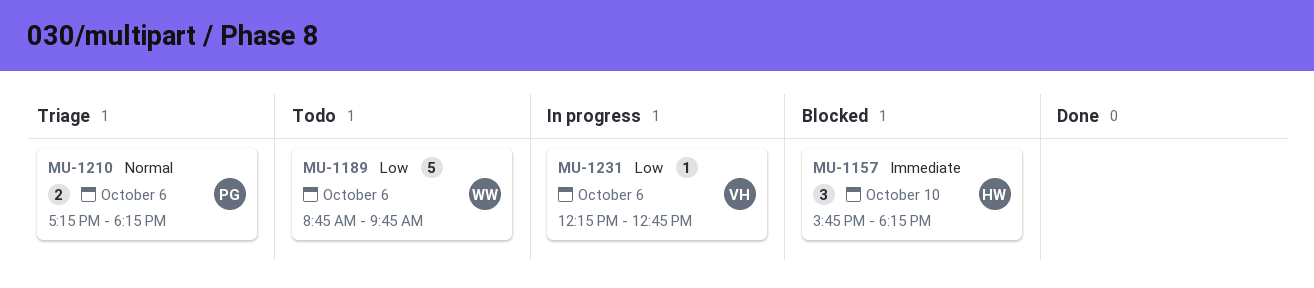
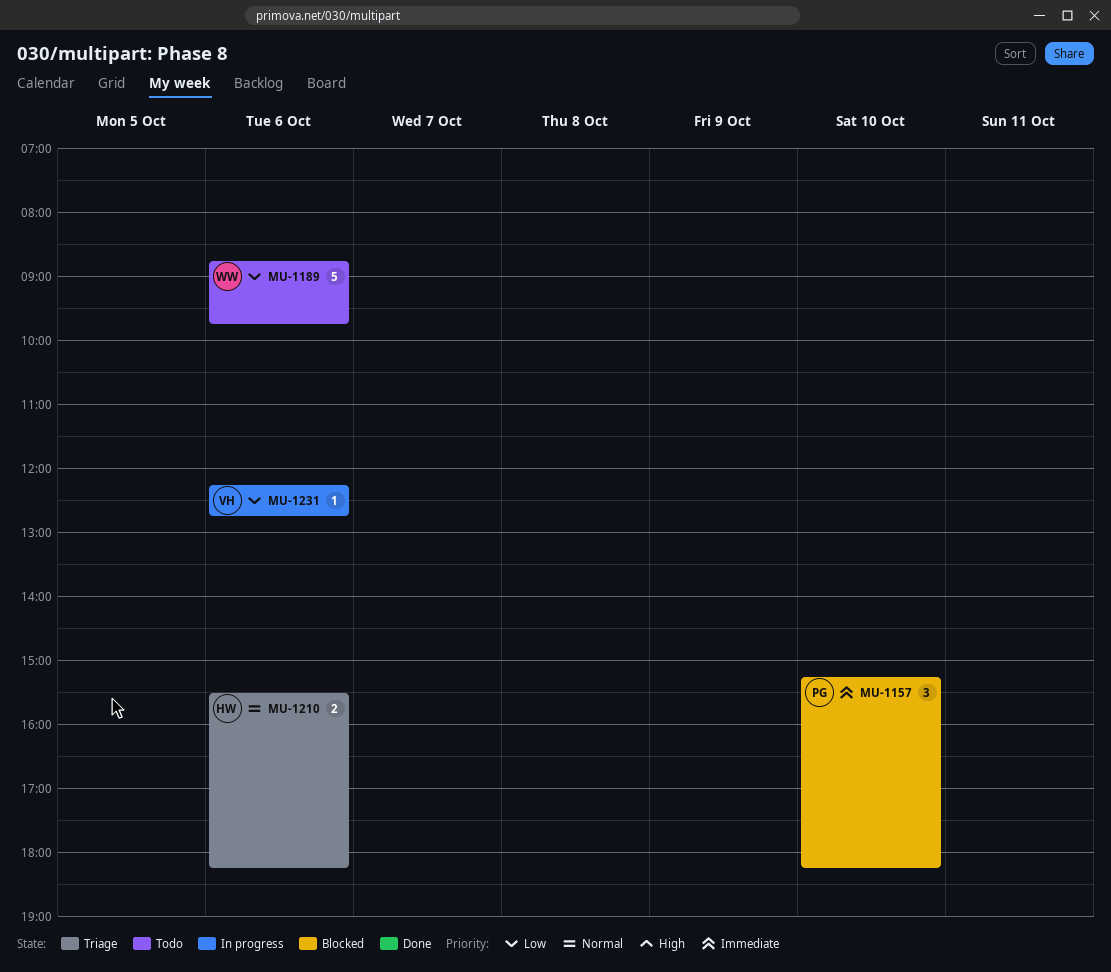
MU-1157, owner: HW -> PG
MU-1157, begins: 15:45 -> 15:15
MU-1210, owner: PG -> HW
MU-1210, begins: 17:15 -> 15:30

